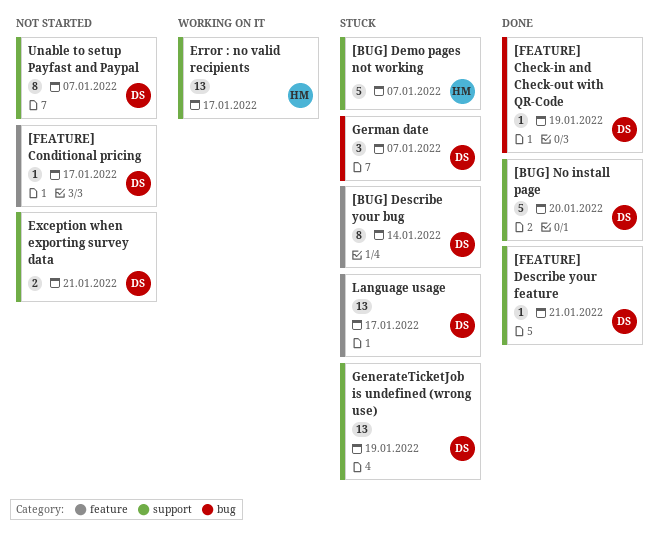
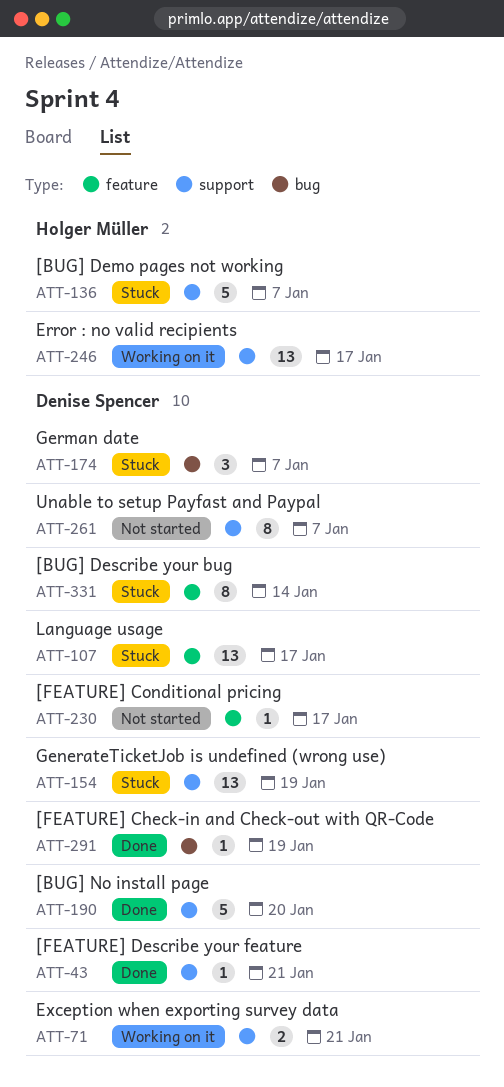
Exception when exporting survey data, status: Not started -> Working on it

